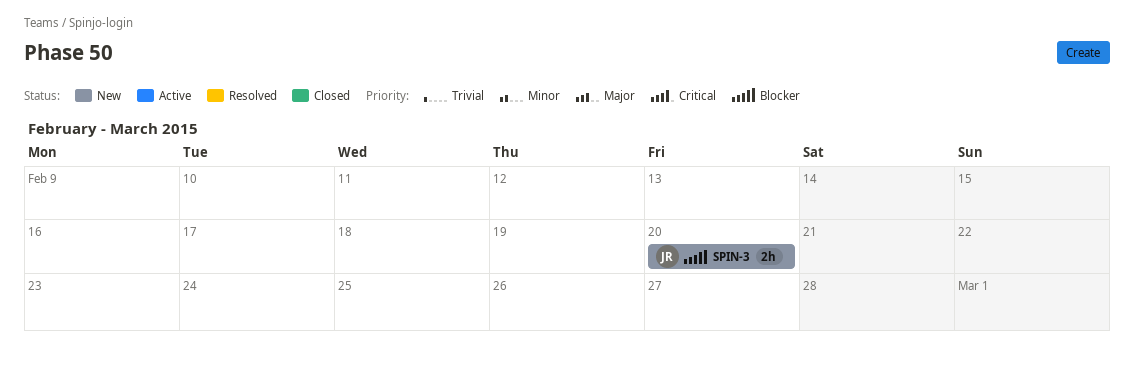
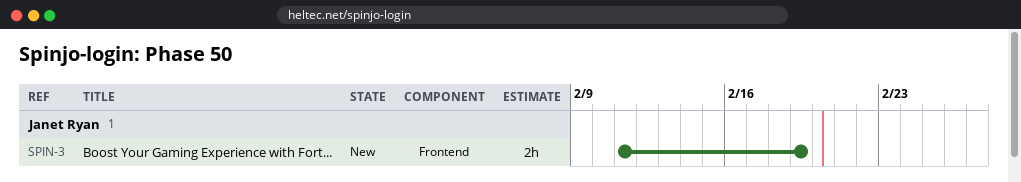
SPIN-3, start: Feb 20 -> Feb 11
SPIN-3, due: Feb 20 -> Feb 19

